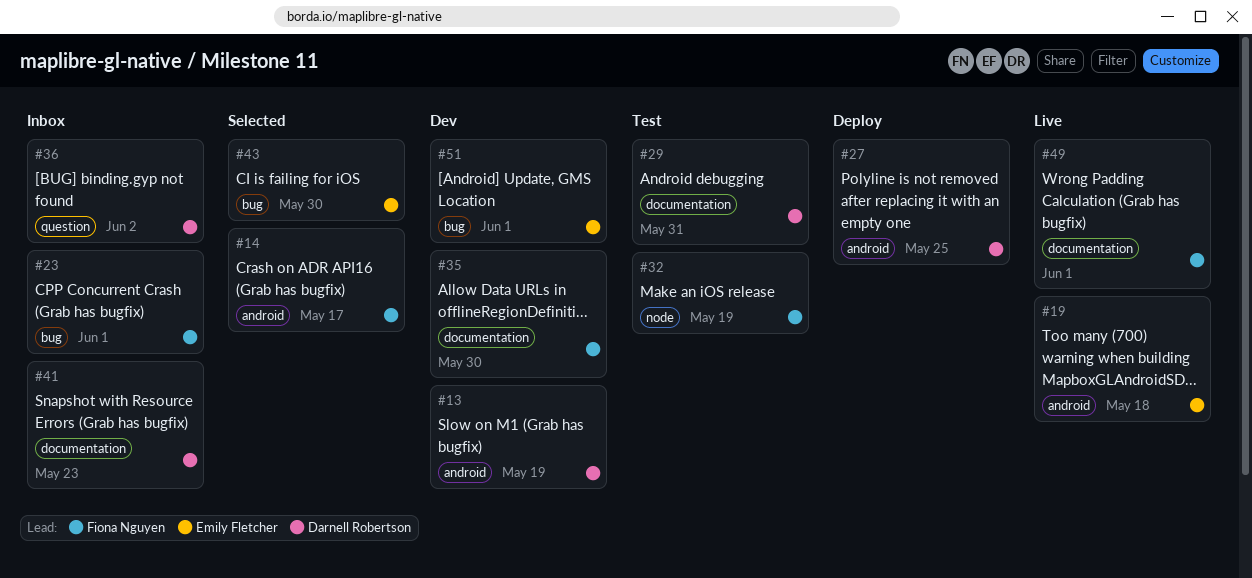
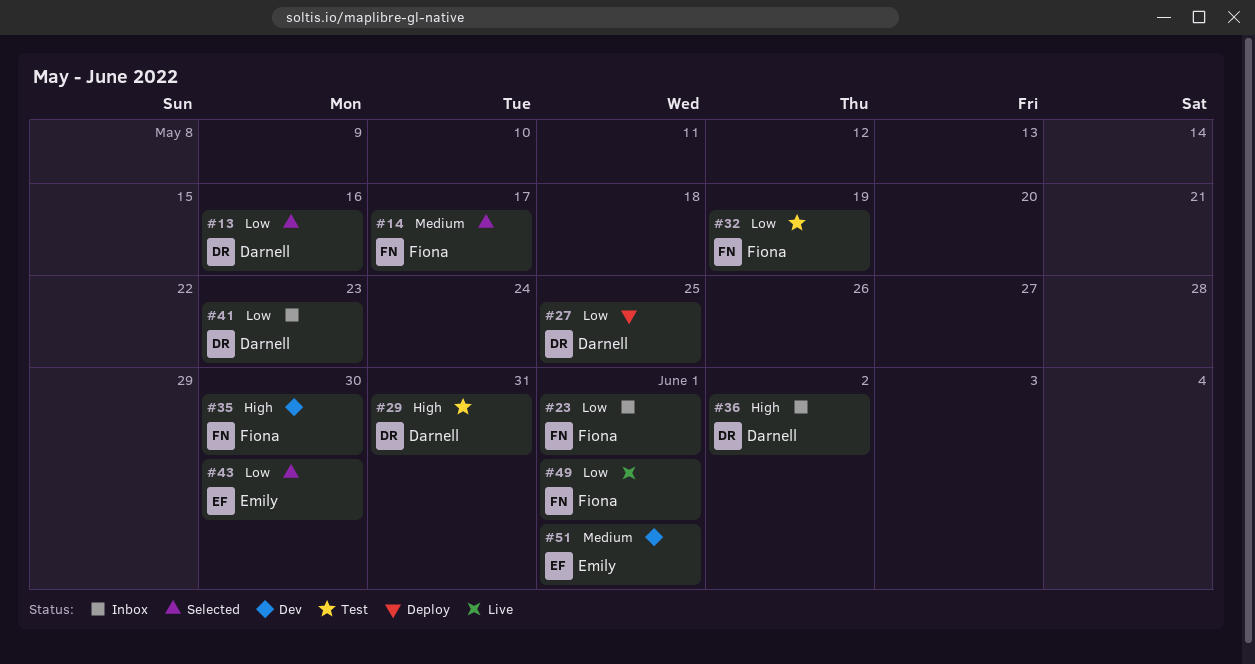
#13, status: Dev -> Selected
#13, due: May 19 -> May 16
#19: present -> none

